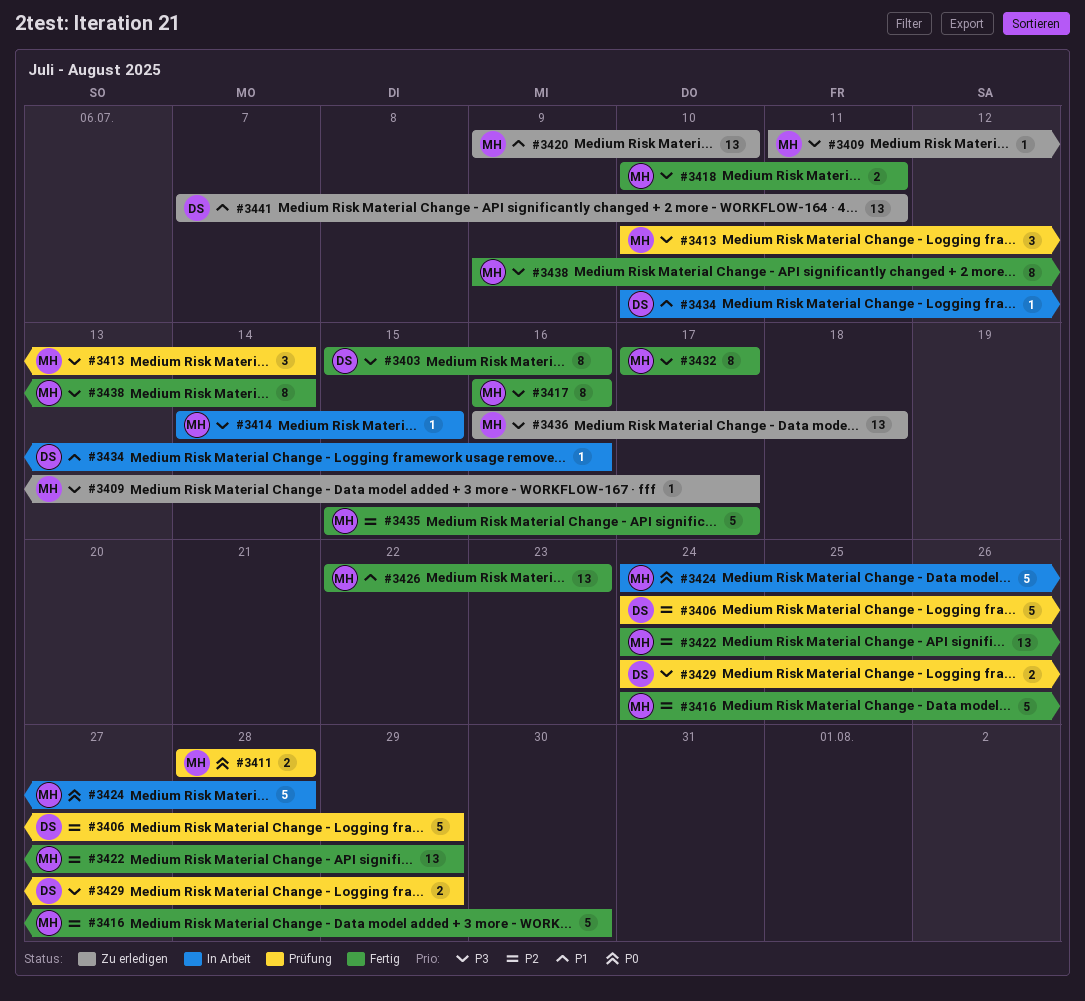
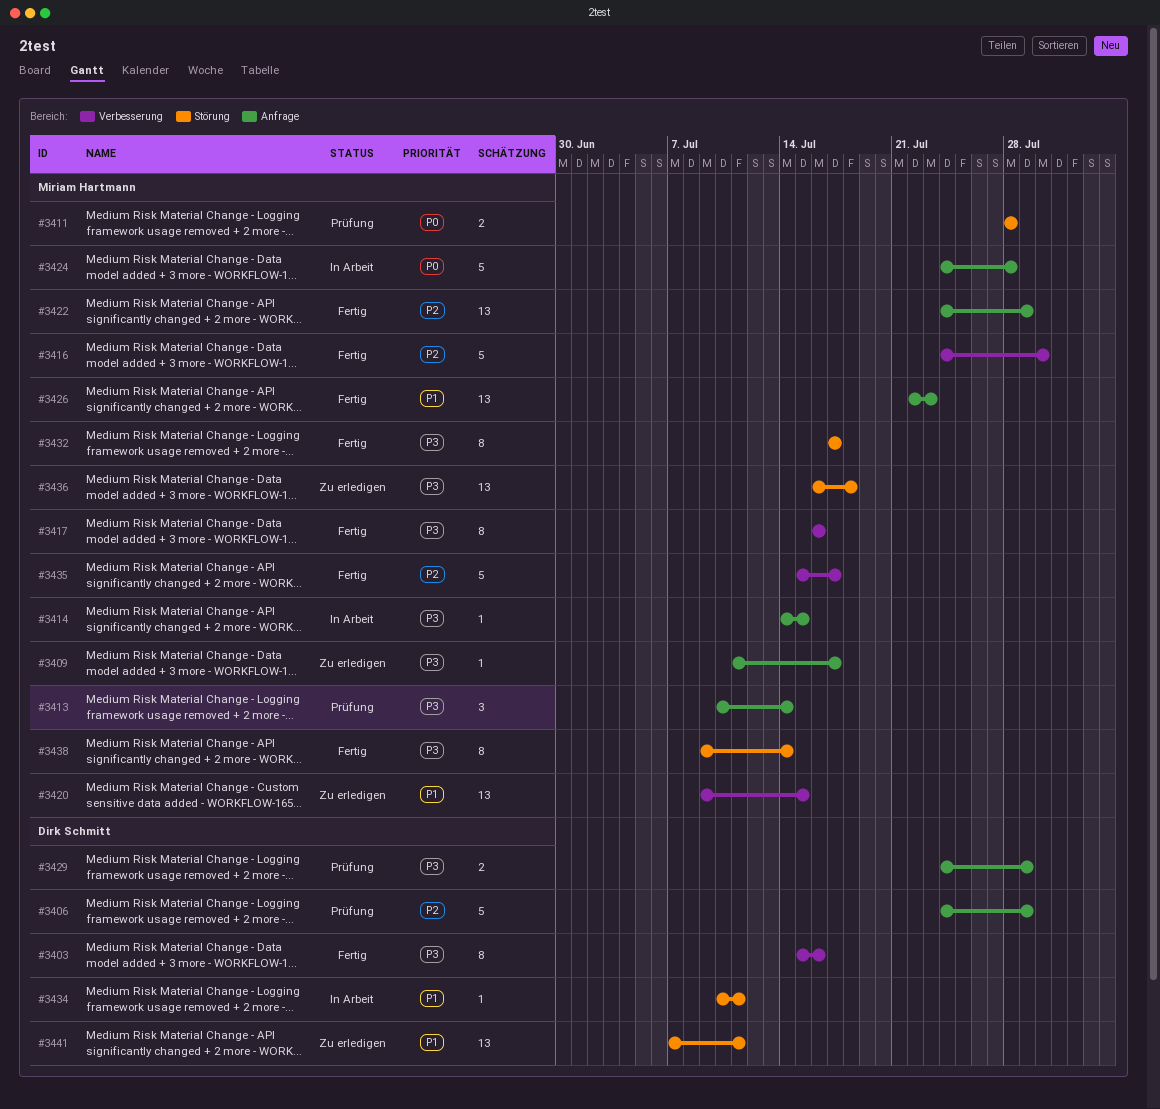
#3418: present -> none
#3420, due: Jul 10 -> Jul 15
#3434, due: Jul 16 -> Jul 11

